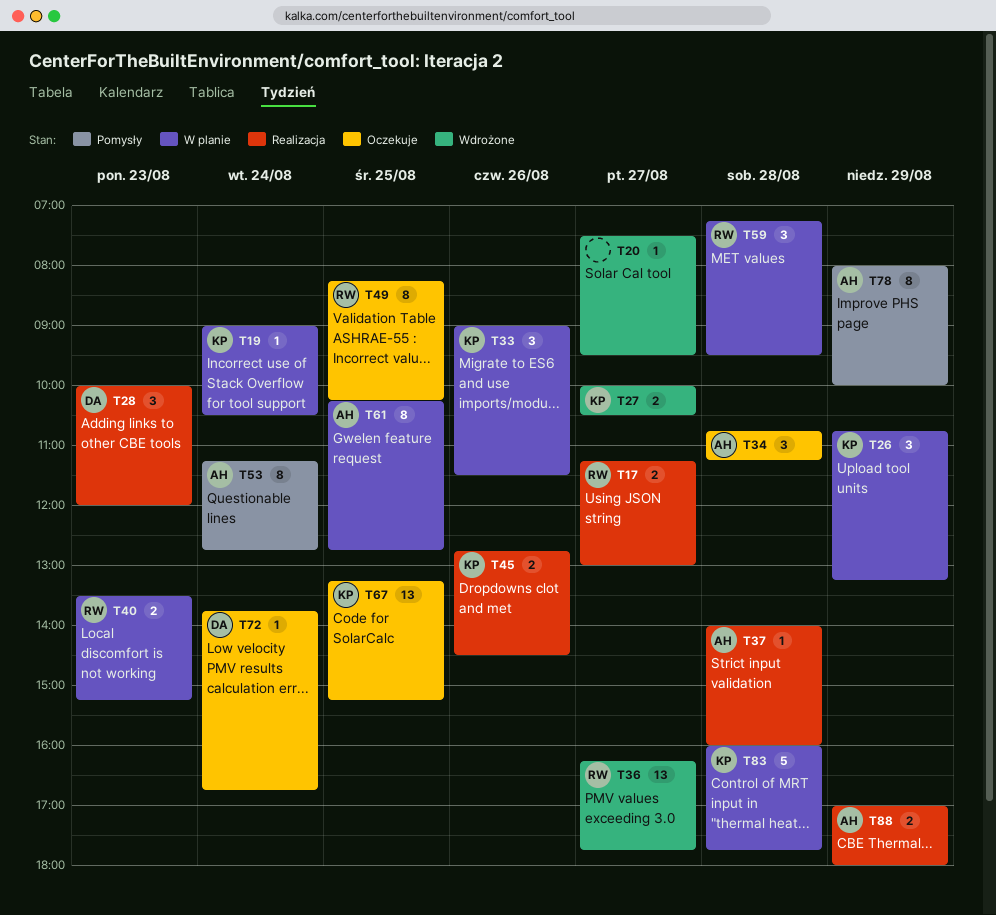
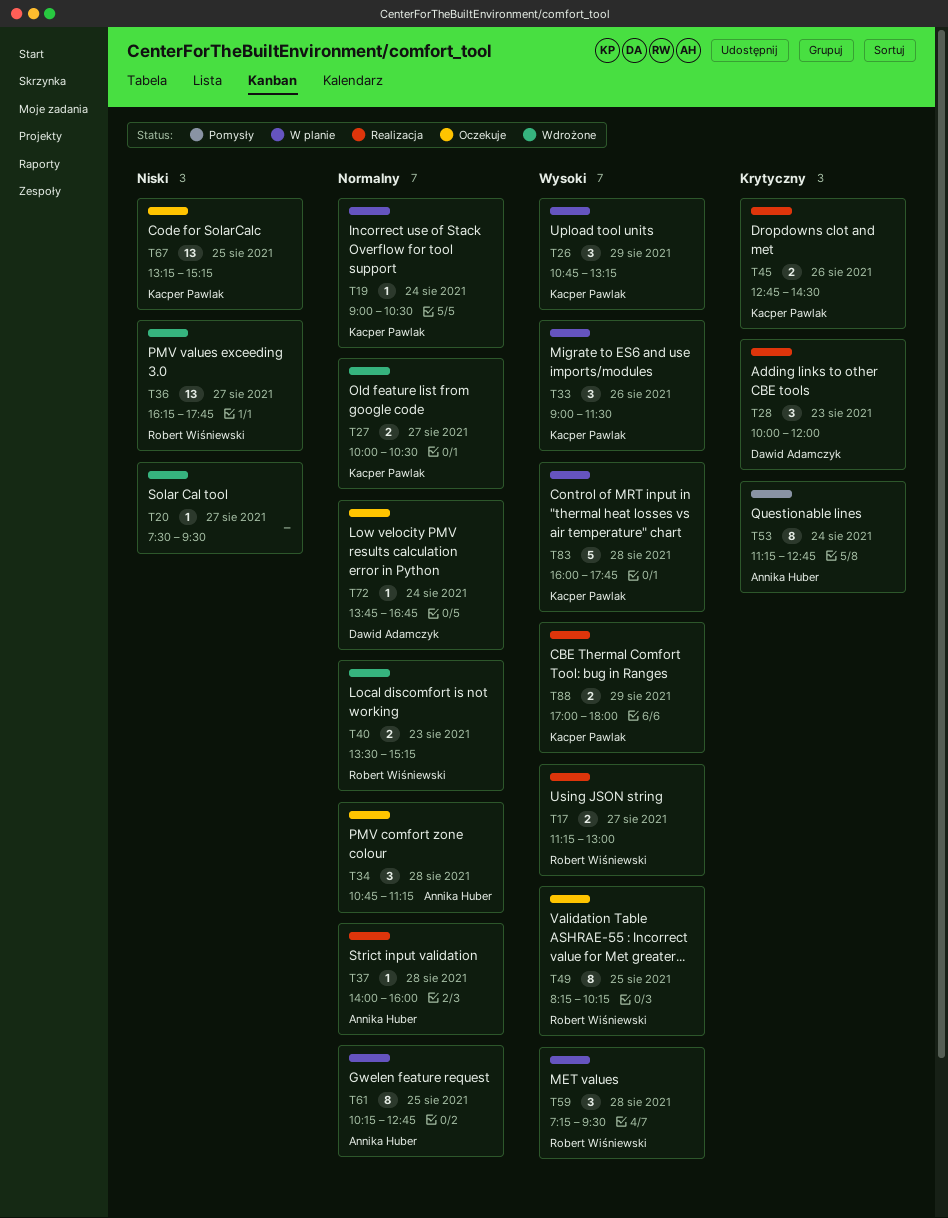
T40, status: W planie -> Wdrożone
T78: present -> none
T88, owner: Annika Huber -> Kacper Pawlak

